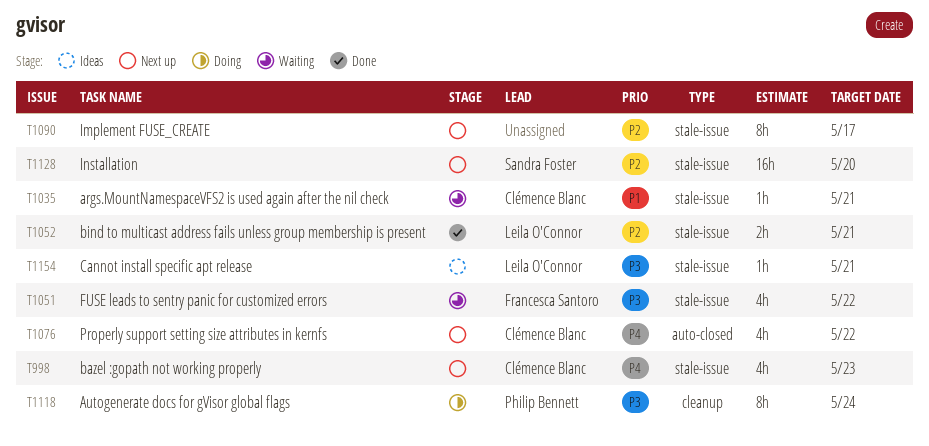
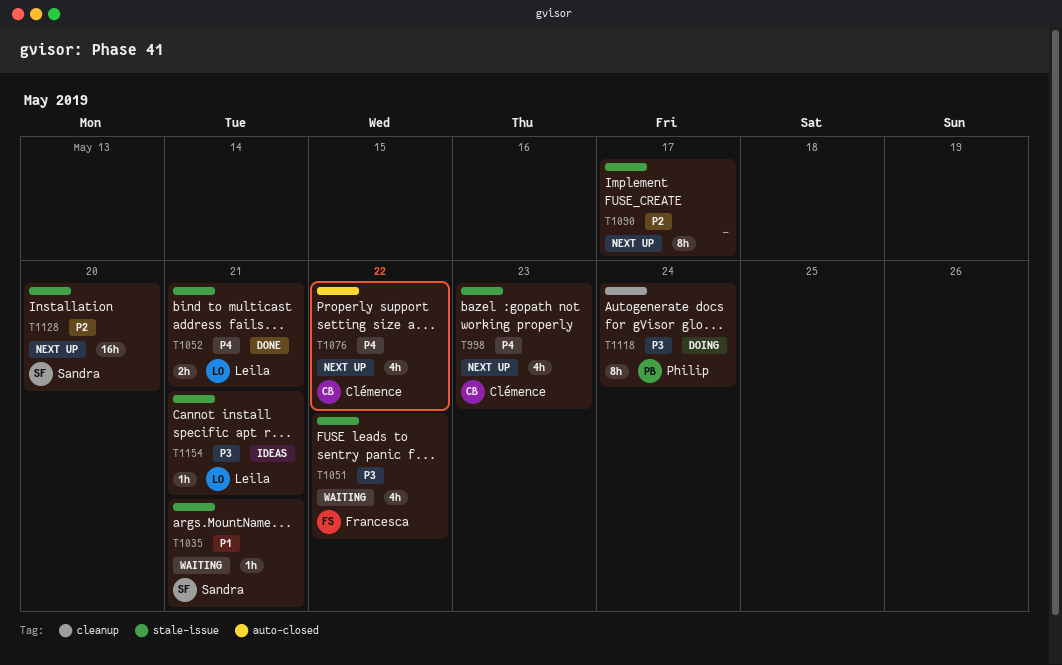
T1035, owner: Clémence Blanc -> Sandra Foster
T1052, priority: P2 -> P4

